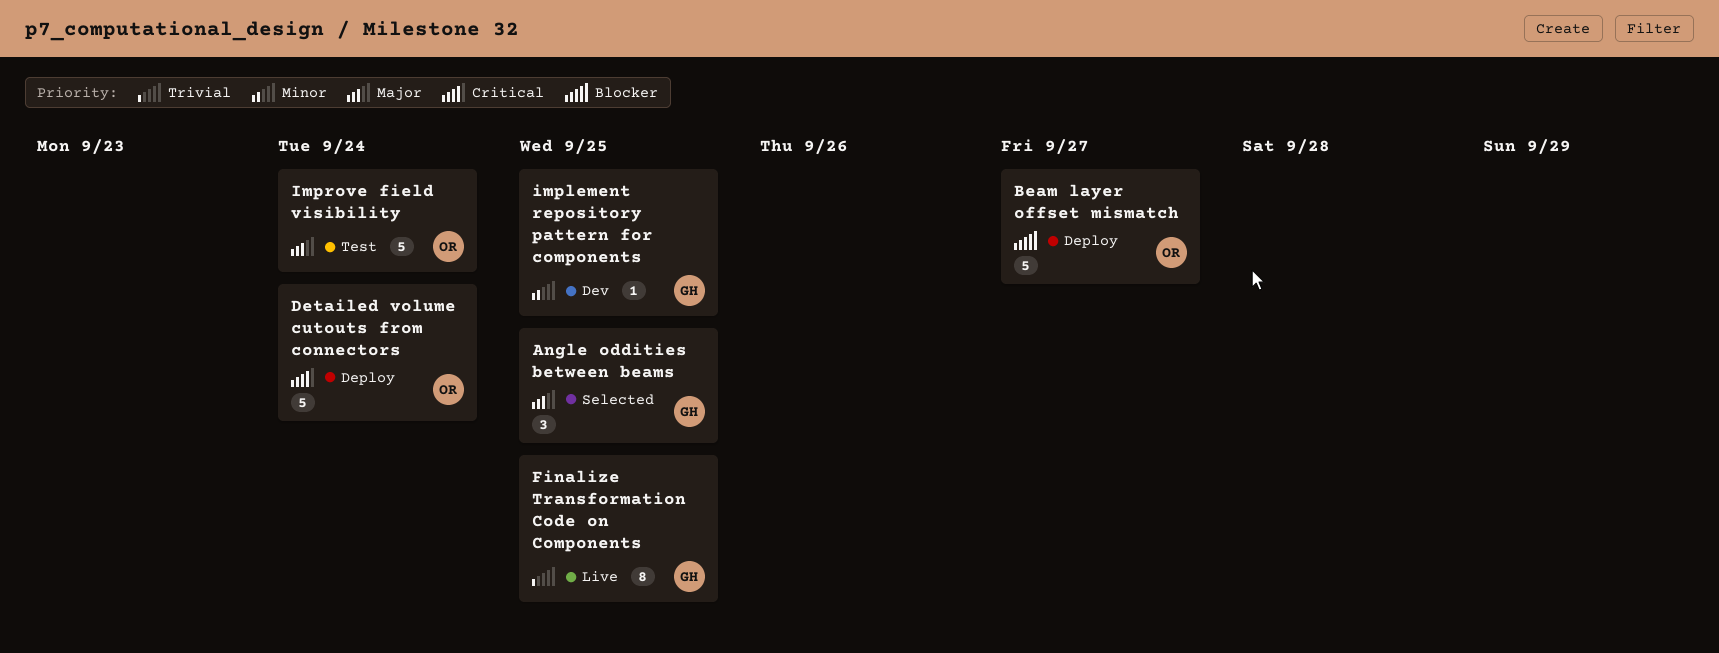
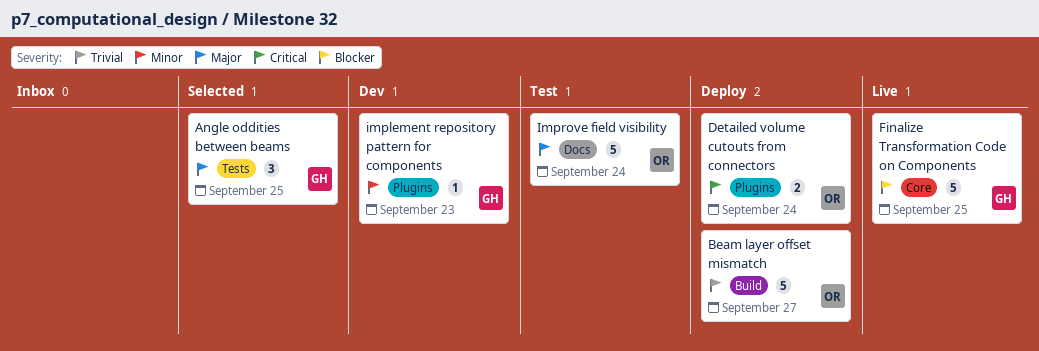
Beam layer offset mismatch, priority: Blocker -> Trivial
Detailed volume cutouts from connectors, estimate: 5 -> 2
Finalize Transformation Code on Components, priority: Trivial -> Blocker
Finalize Transformation Code on Components, estimate: 8 -> 5
implement repository pattern for components, due: Sep 25 -> Sep 23

